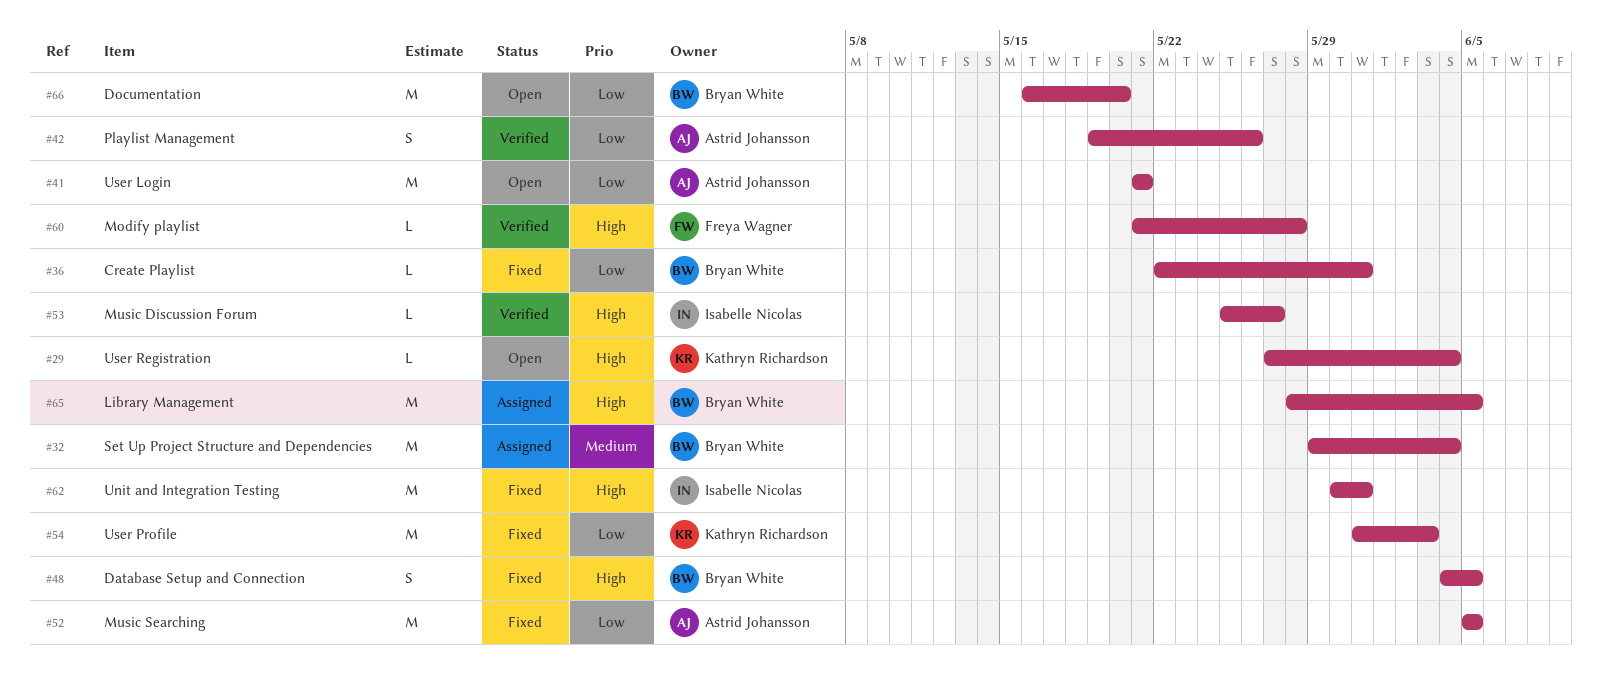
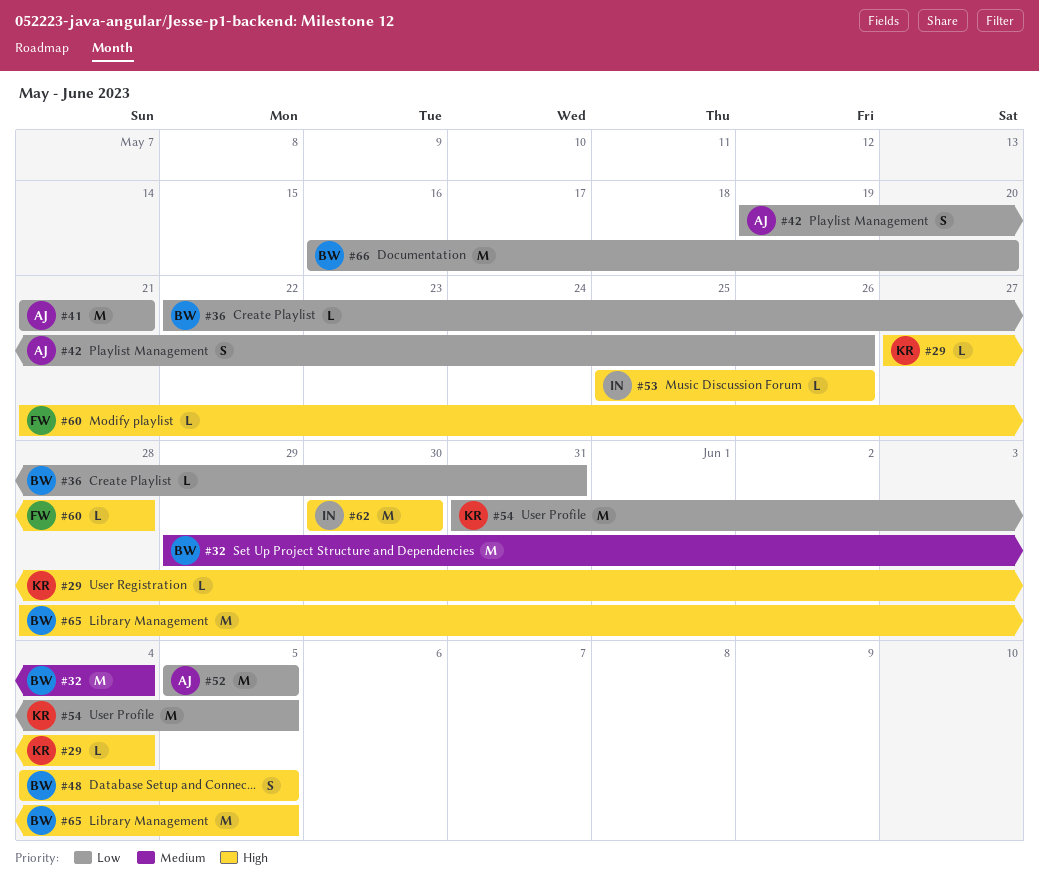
#53, due: May 27 -> May 26
#54, due: Jun 3 -> Jun 5
#62, due: May 31 -> May 30

